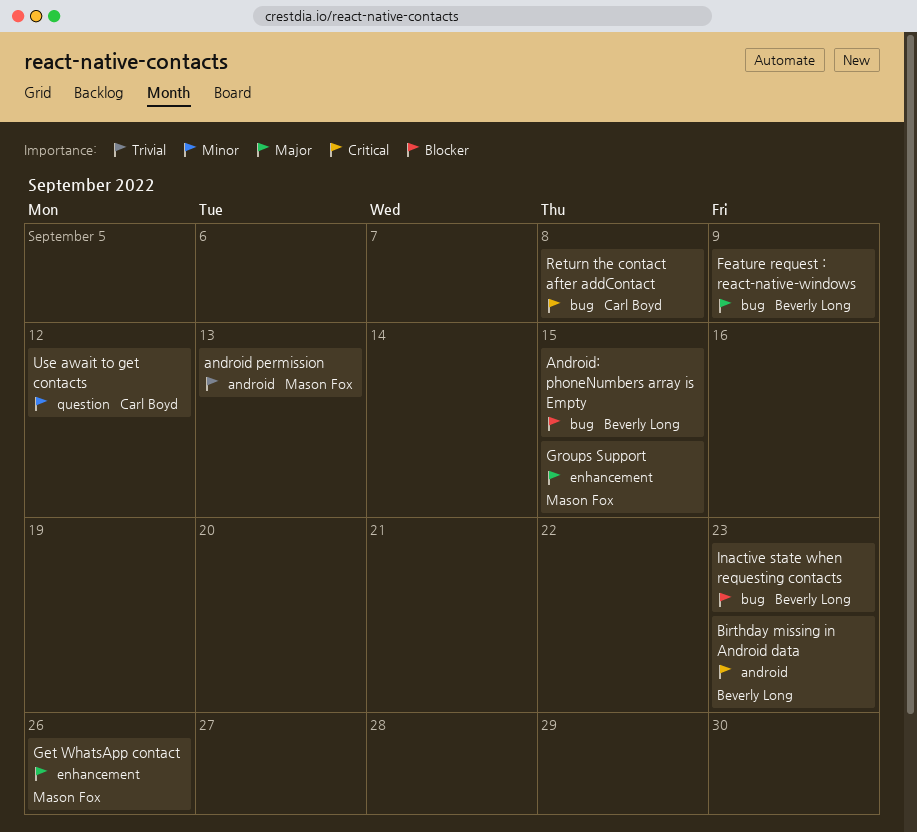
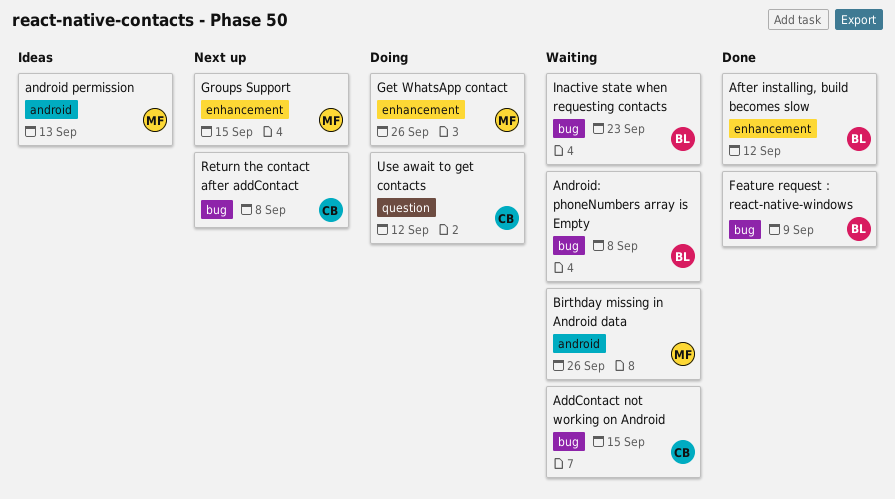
AddContact not working on Android: none -> present
After installing, build becomes slow: none -> present
Android: phoneNumbers array is Empty, due: Sep 15 -> Sep 8
Birthday missing in Android data, owner: Beverly Long -> Mason Fox
Birthday missing in Android data, due: Sep 23 -> Sep 26

